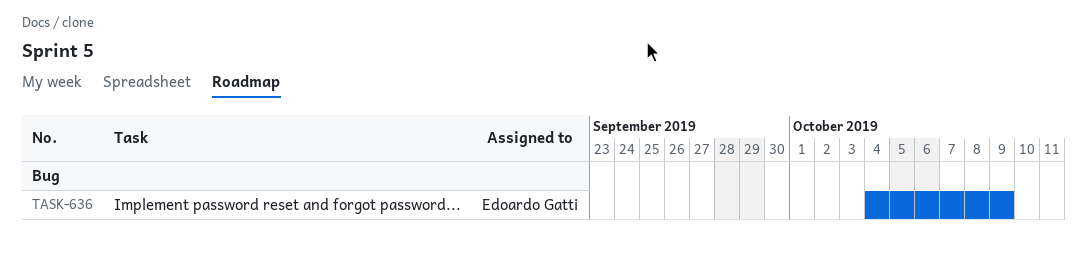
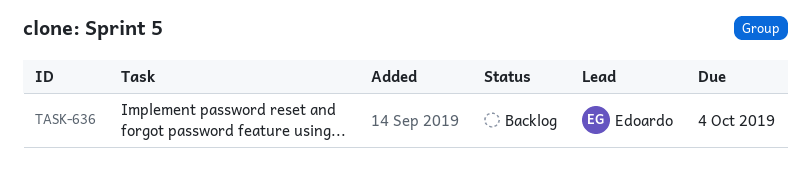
TASK-636, due: Oct 9 -> Oct 4

